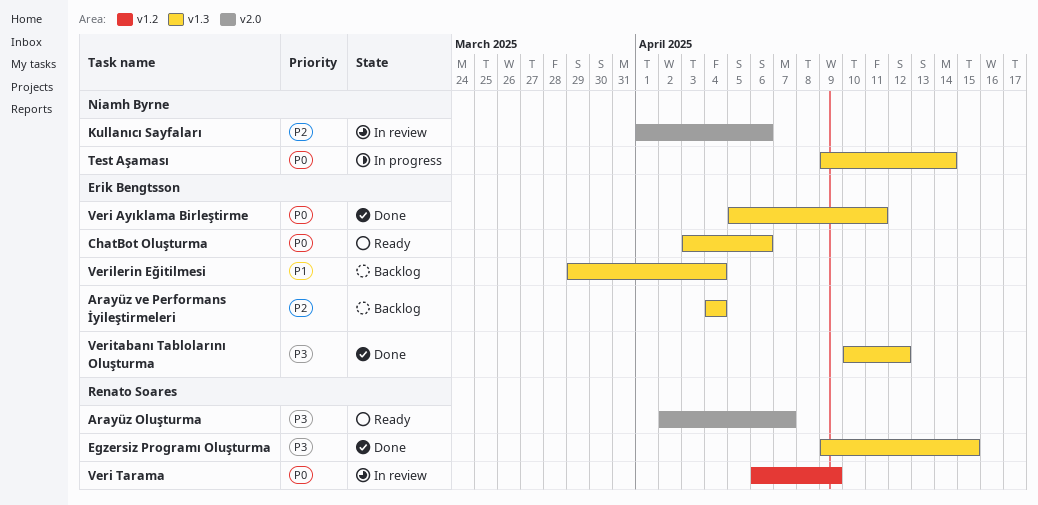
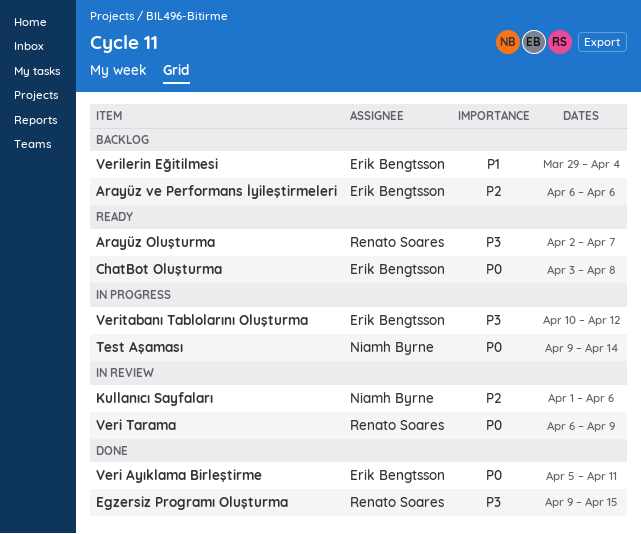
Arayüz ve Performans İyileştirmeleri, start: Apr 4 -> Apr 6
Arayüz ve Performans İyileştirmeleri, due: Apr 4 -> Apr 6
ChatBot Oluşturma, due: Apr 6 -> Apr 8
Veritabanı Tablolarını Oluşturma, status: Done -> In progress

